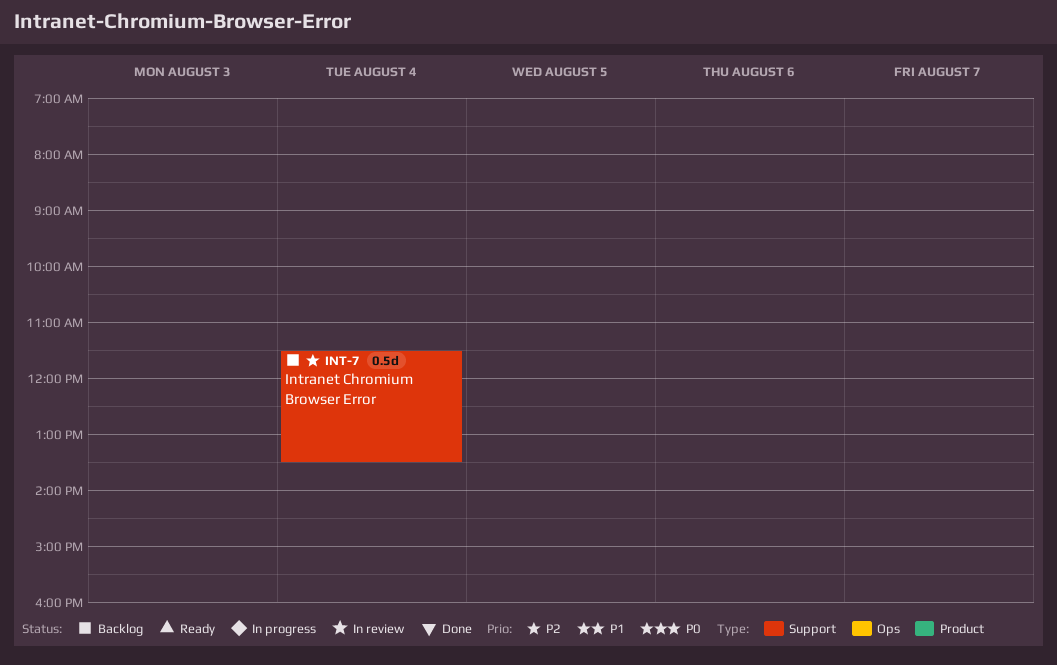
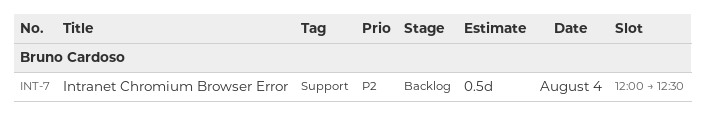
INT-7, begins: 11:30 -> 12:00
INT-7, ends: 13:30 -> 12:30

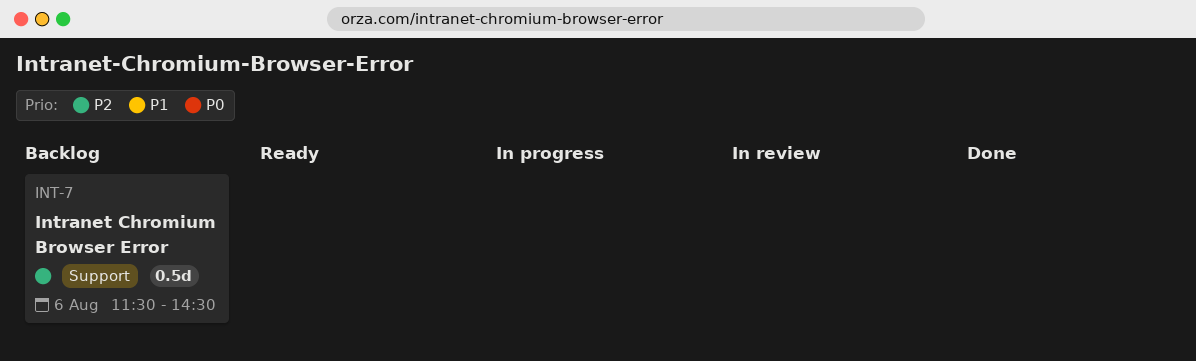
INT-7, day: Aug 4 -> Aug 6
INT-7, begins: 12:00 -> 11:30
INT-7, ends: 12:30 -> 14:30

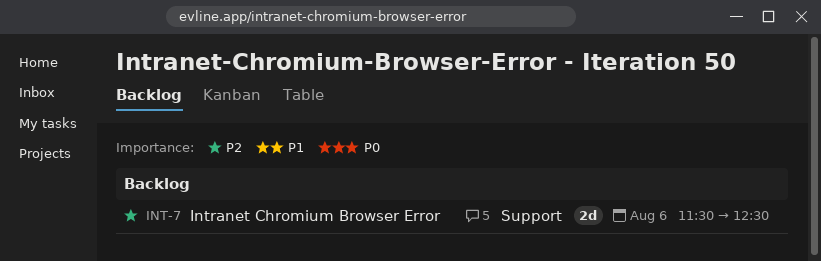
INT-7, estimate: 0.5d -> 2d
INT-7, ends: 14:30 -> 12:30

